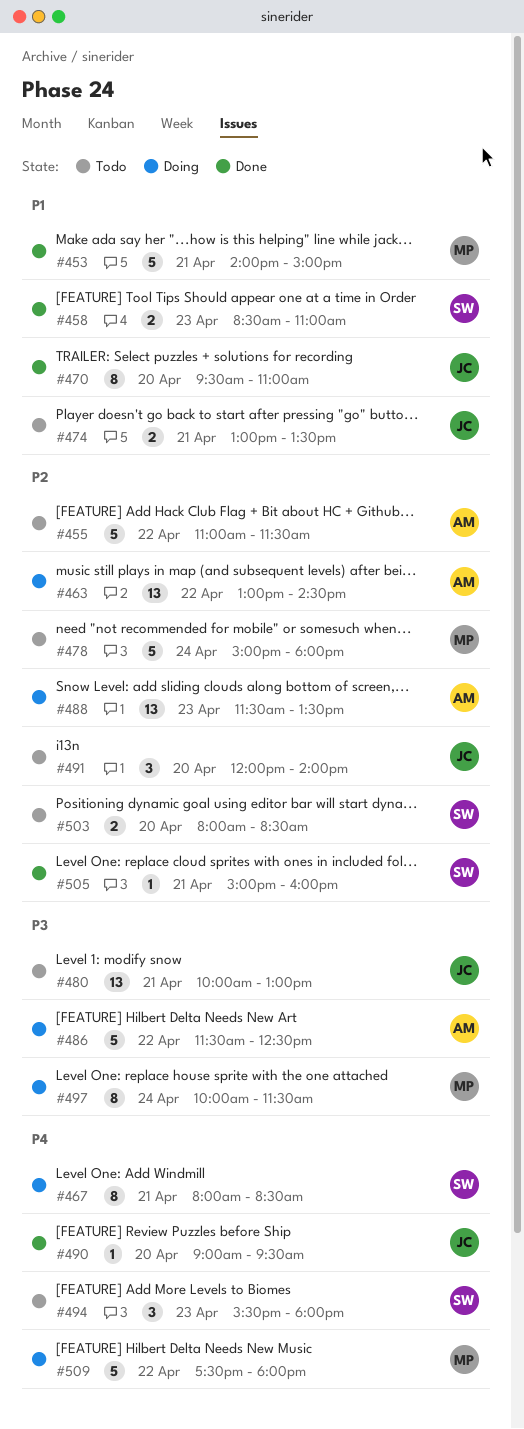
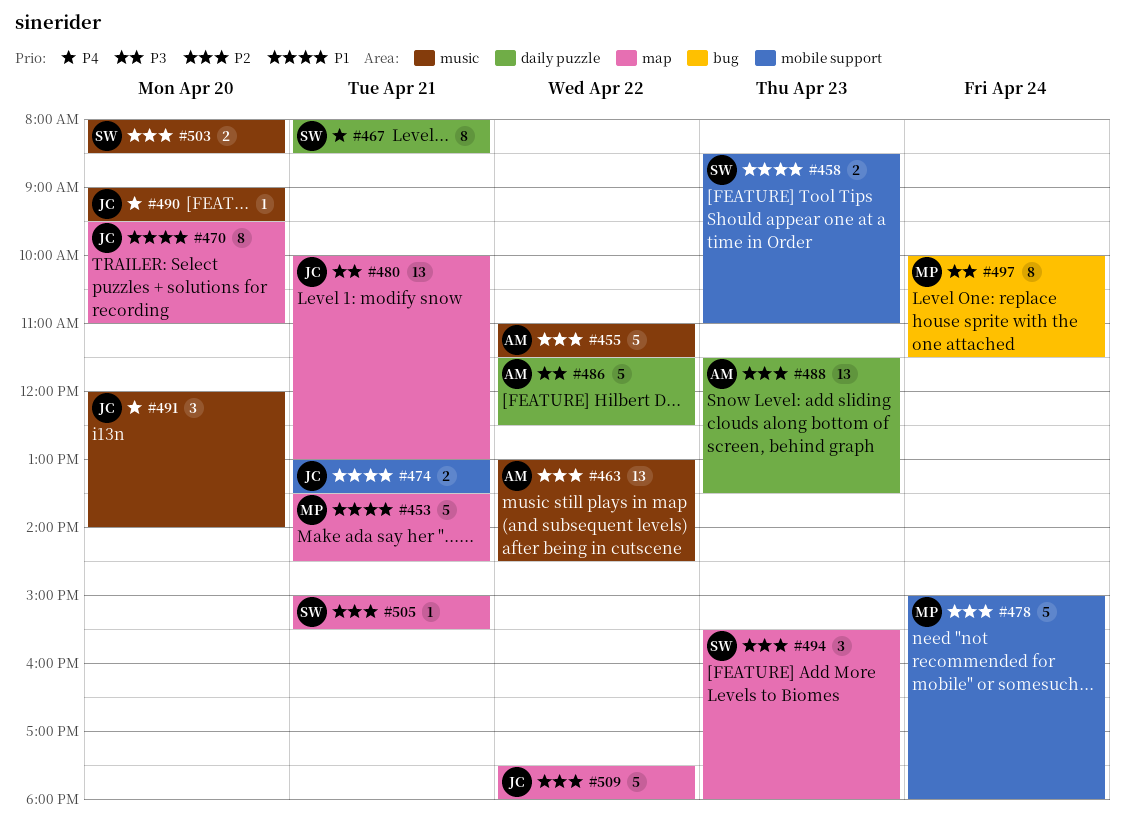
#453, begins: 14:00 -> 13:30
#453, ends: 15:00 -> 14:30
#491, priority: P2 -> P4
#494, priority: P4 -> P2
#505, ends: 16:00 -> 15:30
#509, owner: MP -> JC
#509, priority: P4 -> P2

